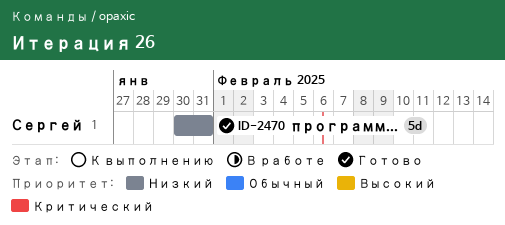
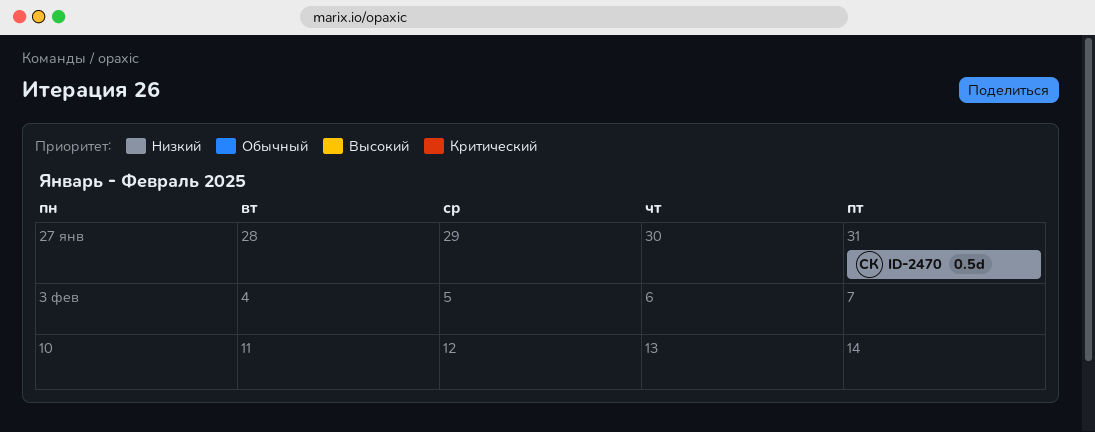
ID-2470, estimate: 5d -> 0.5d
ID-2470, start: Jan 30 -> Jan 31

